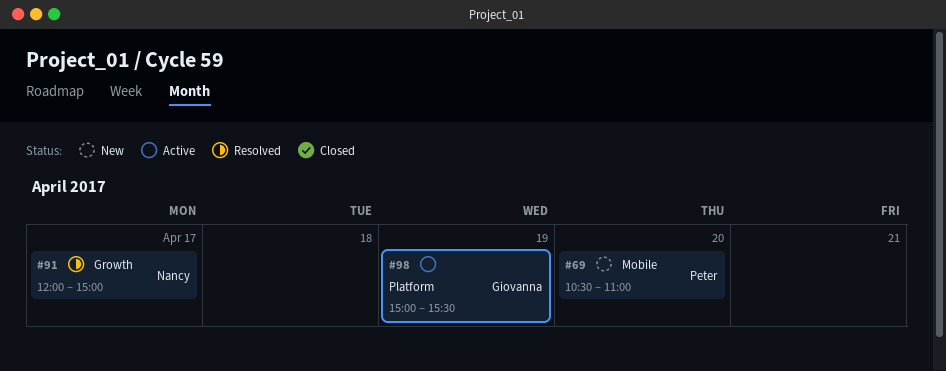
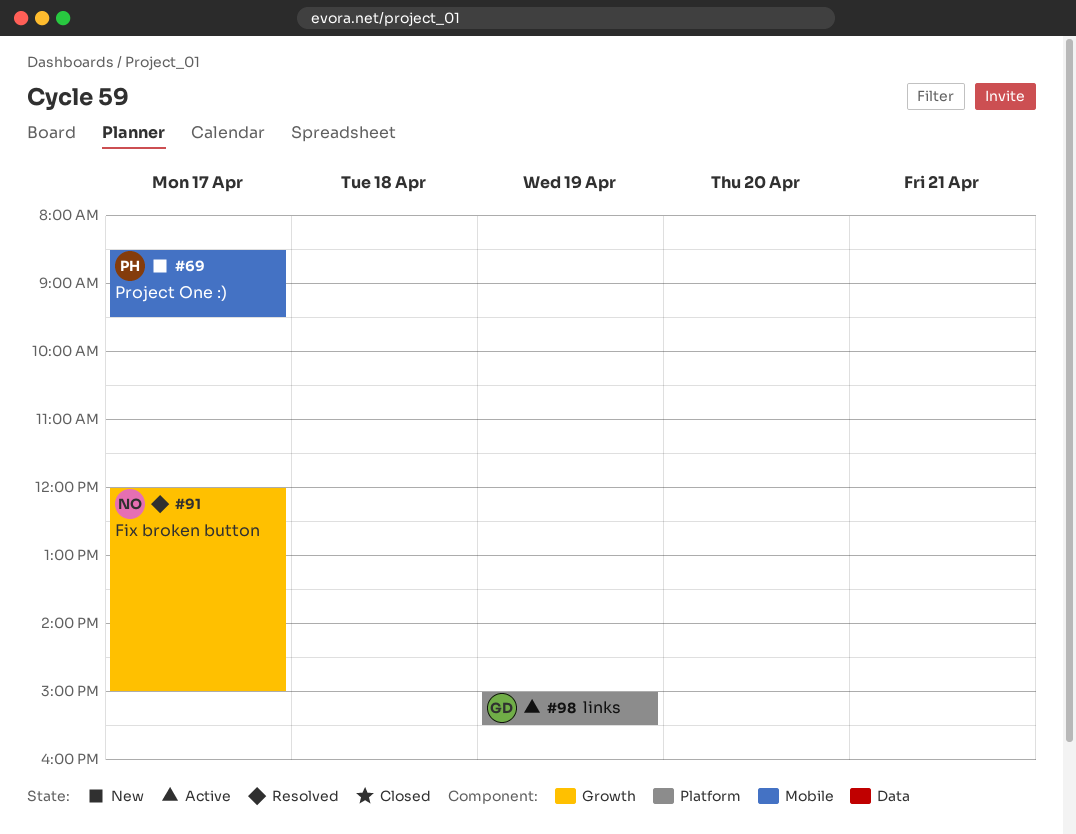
#69, day: Apr 20 -> Apr 17
#69, begins: 10:30 -> 08:30
#69, ends: 11:00 -> 09:30

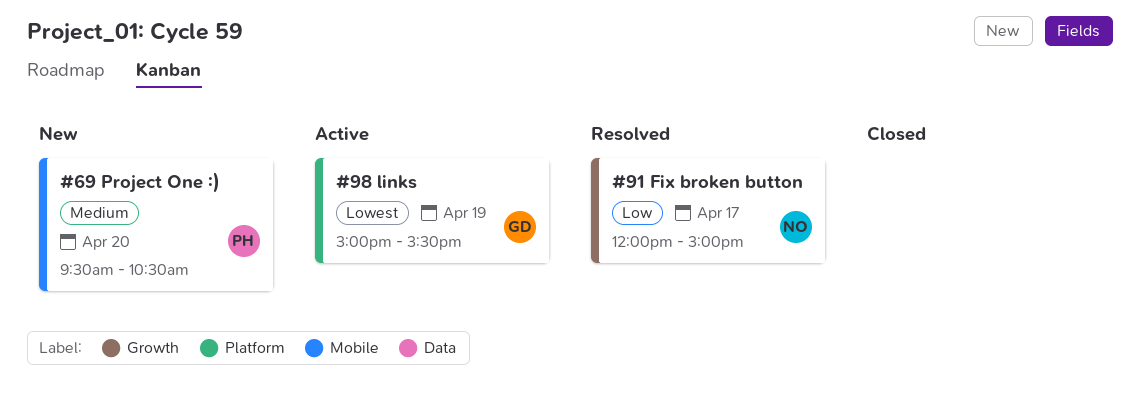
#69, day: Apr 17 -> Apr 20
#69, begins: 08:30 -> 09:30
#69, ends: 09:30 -> 10:30

